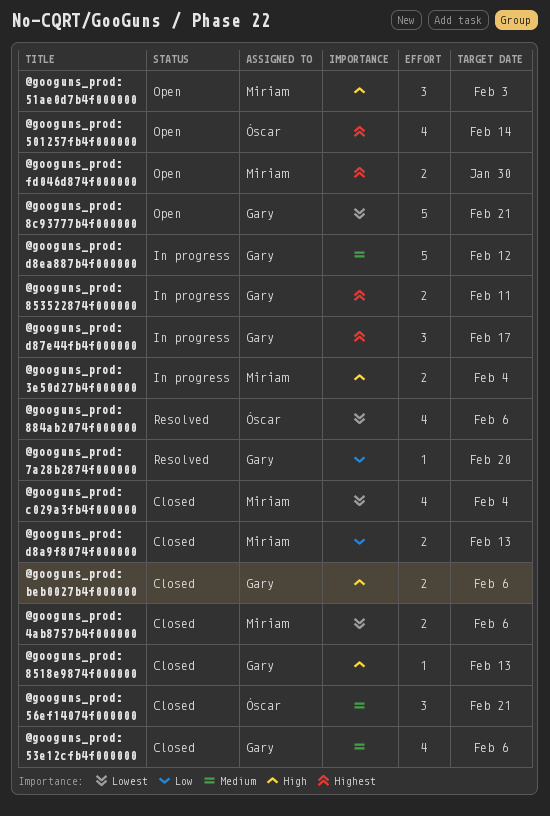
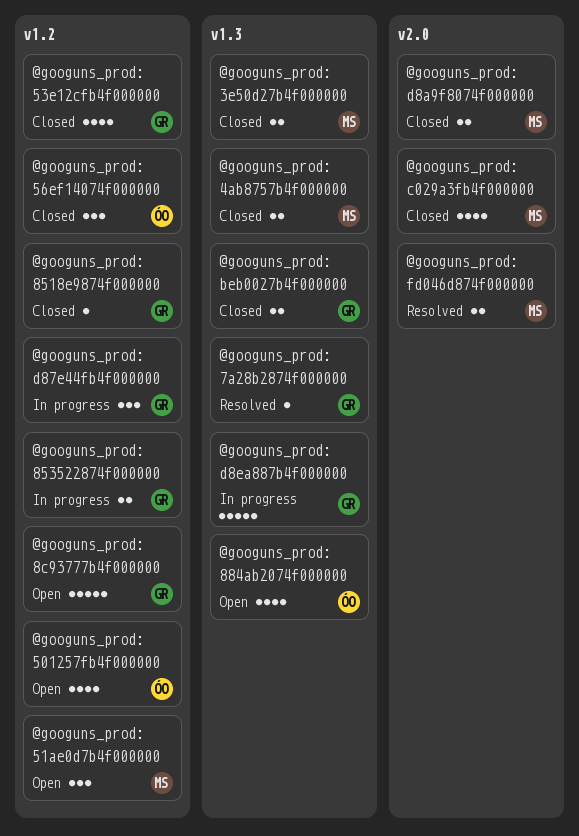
@googuns_prod: 3e50d27b4f000000, status: In progress -> Closed
@googuns_prod: 884ab2074f000000, status: Resolved -> Open
@googuns_prod: fd046d874f000000, status: Open -> Resolved

